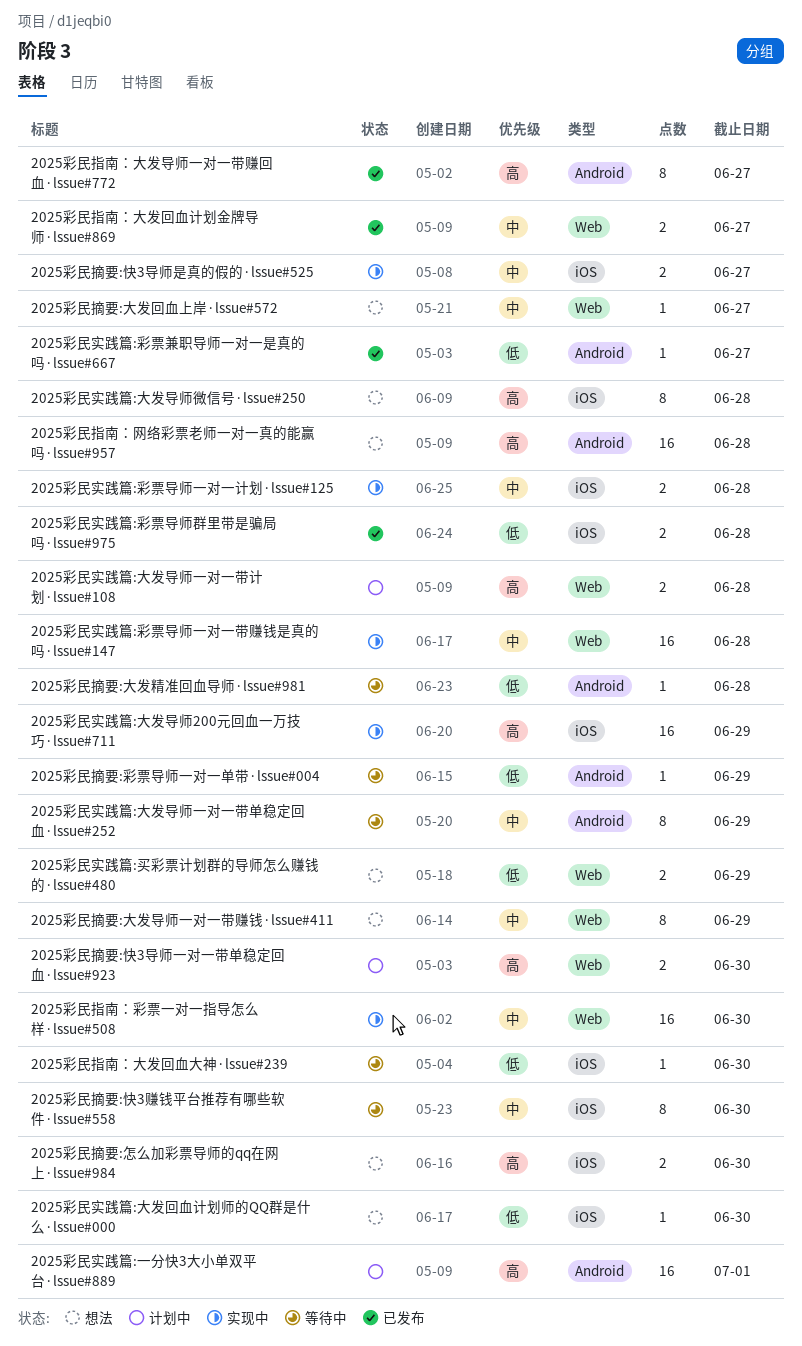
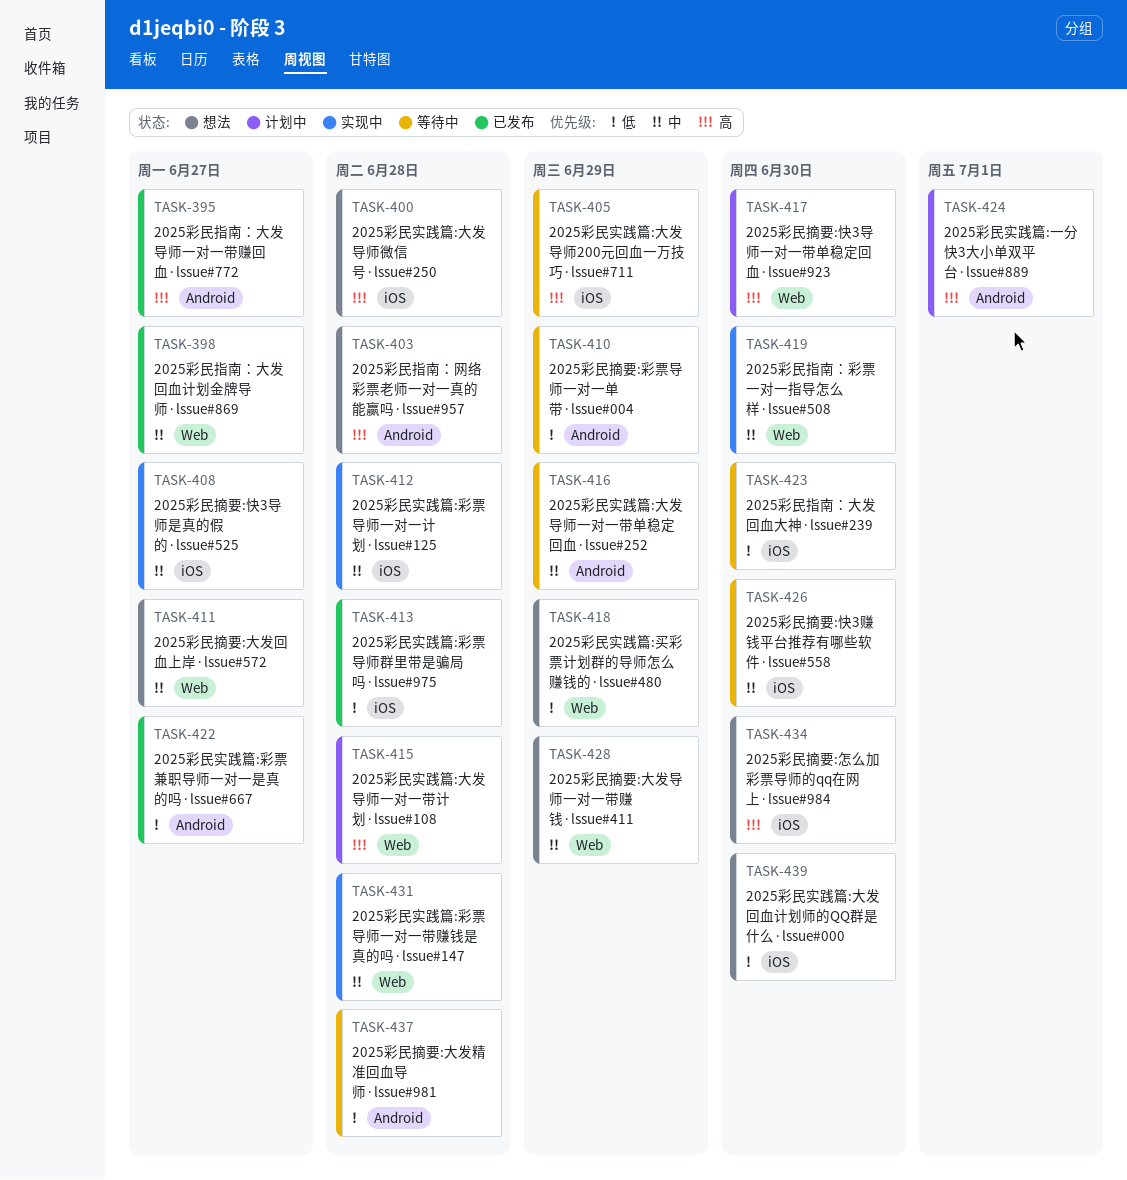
2025彩民实践篇:大发导师200元回血一万技巧·lssue#711, status: 实现中 -> 等待中

